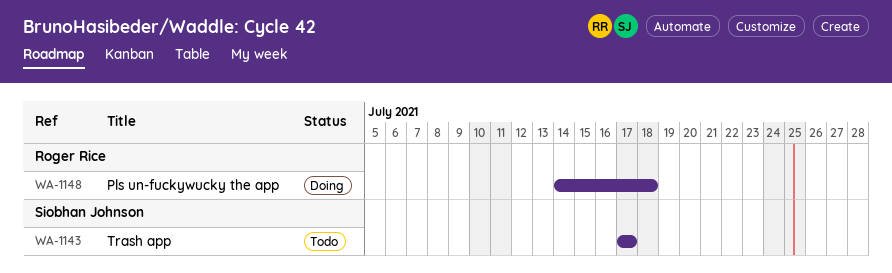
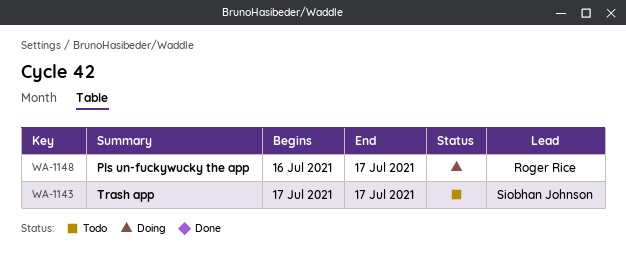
WA-1148, start: Jul 14 -> Jul 16
WA-1148, due: Jul 18 -> Jul 17

